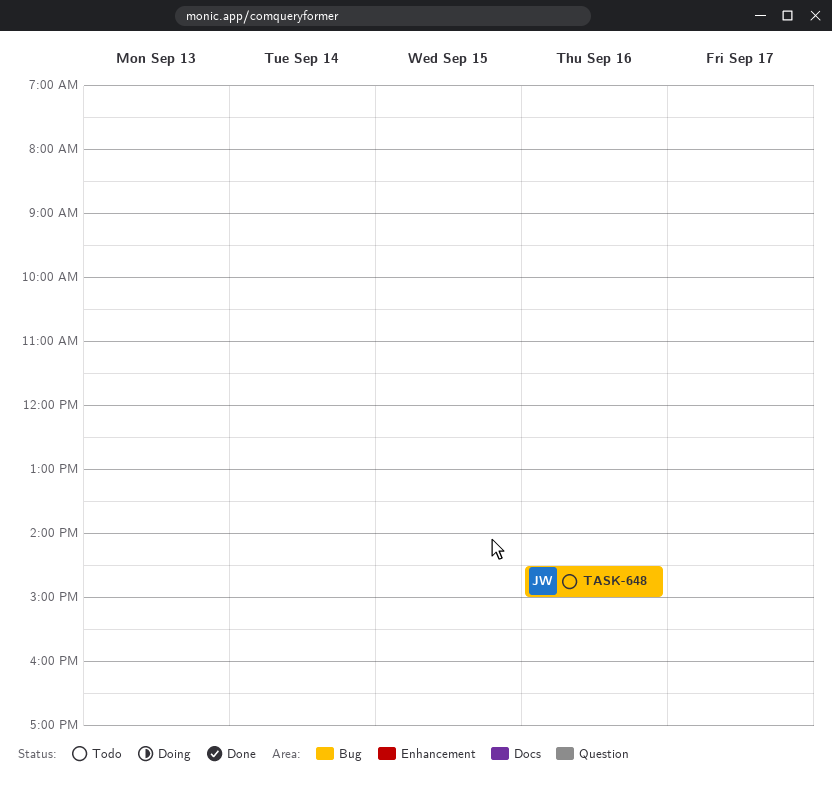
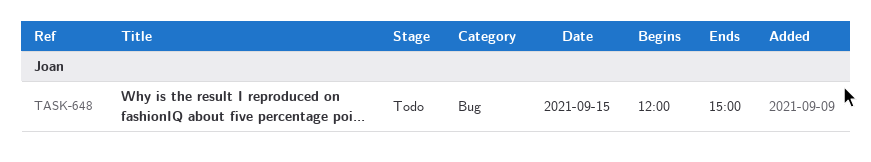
TASK-648, day: Sep 16 -> Sep 15
TASK-648, begins: 14:30 -> 12:00

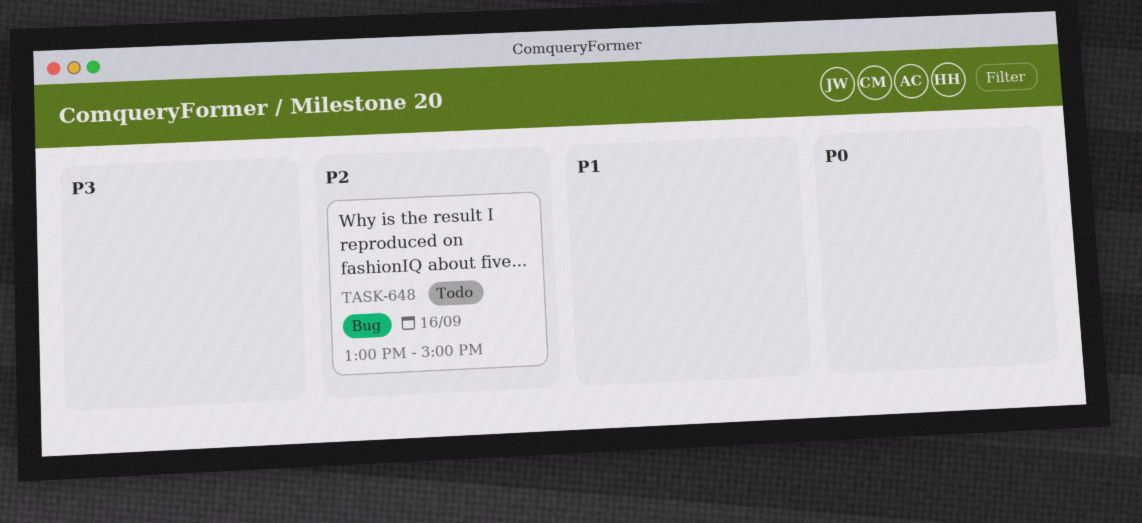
TASK-648, day: Sep 15 -> Sep 16
TASK-648, begins: 12:00 -> 13:00

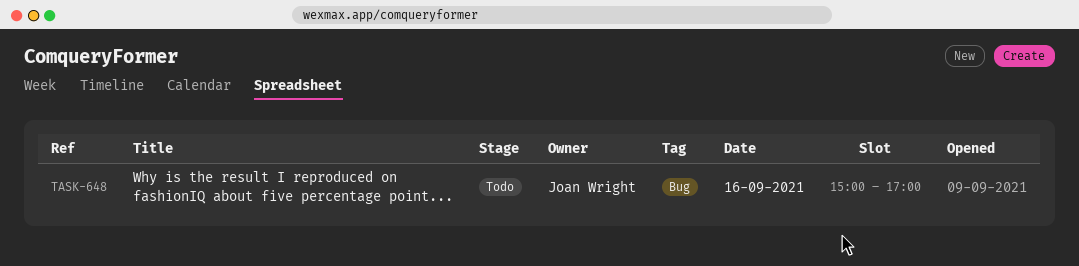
TASK-648, begins: 13:00 -> 15:00
TASK-648, ends: 15:00 -> 17:00

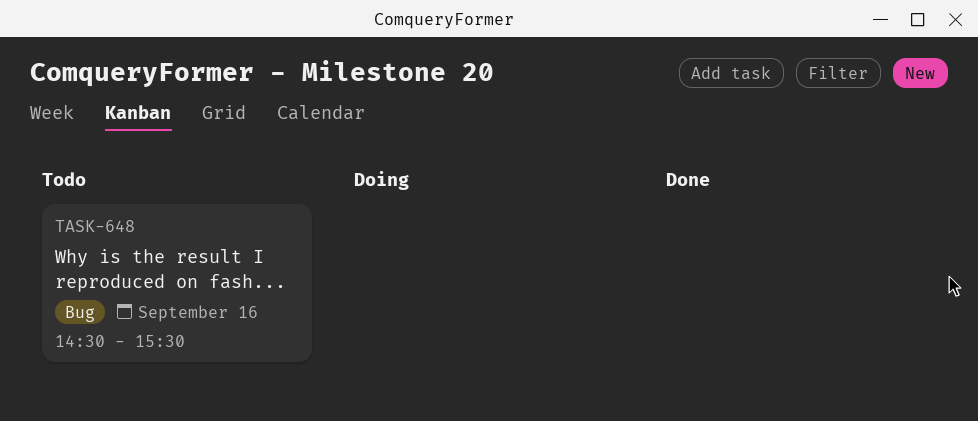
TASK-648, begins: 15:00 -> 14:30
TASK-648, ends: 17:00 -> 15:30

